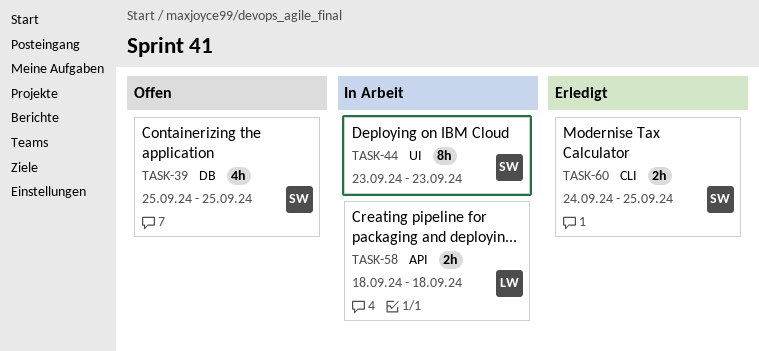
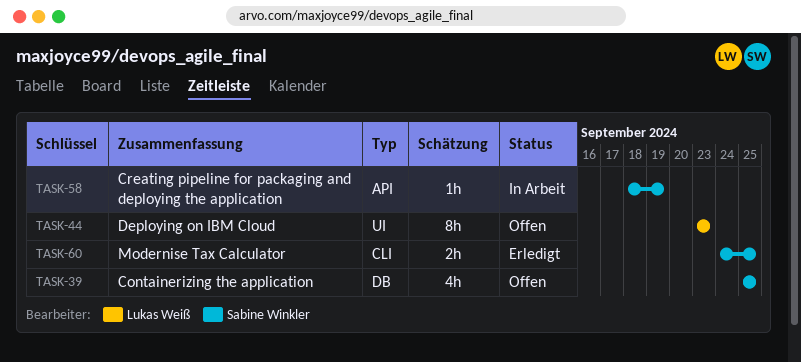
TASK-44, status: In Arbeit -> Offen
TASK-44, owner: Sabine Winkler -> Lukas Weiß
TASK-58, owner: Lukas Weiß -> Sabine Winkler
TASK-58, estimate: 2h -> 1h
TASK-58, due: Sep 18 -> Sep 19

